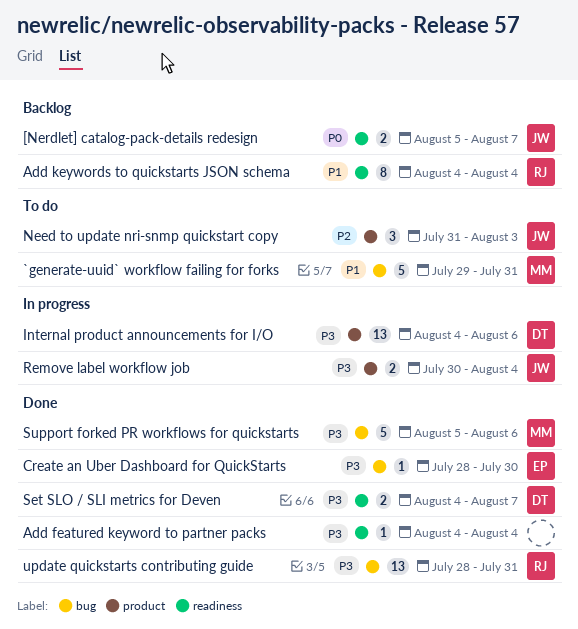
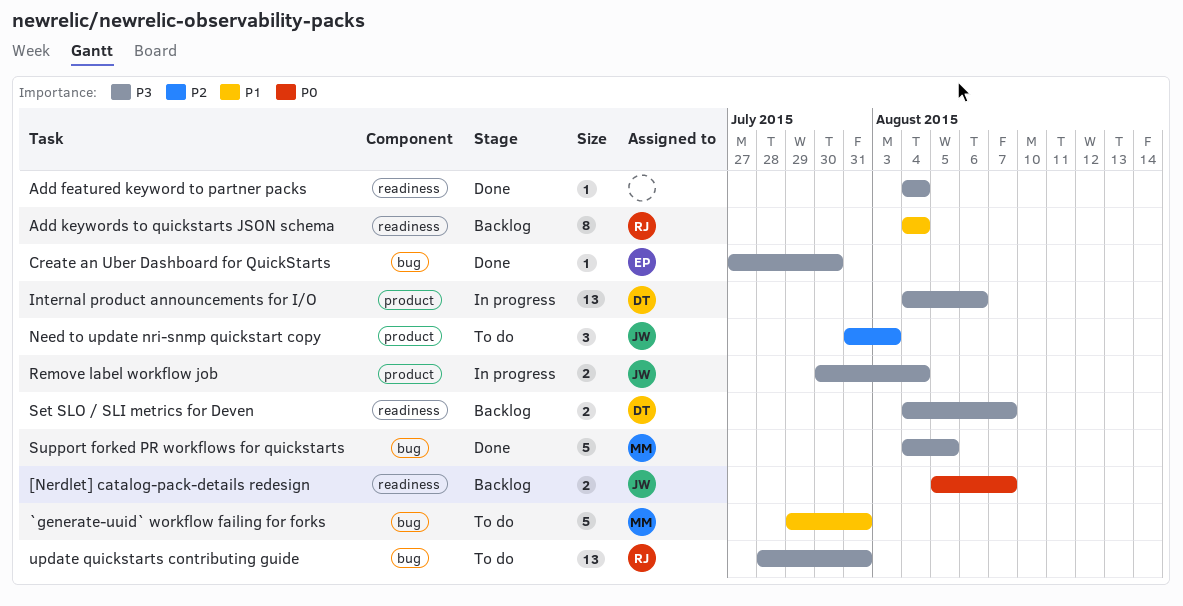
Create an Uber Dashboard for QuickStarts, start: Jul 28 -> Jul 27
Set SLO / SLI metrics for Deven, status: Done -> Backlog
Support forked PR workflows for quickstarts, start: Aug 5 -> Aug 4
Support forked PR workflows for quickstarts, due: Aug 6 -> Aug 5
update quickstarts contributing guide, status: Done -> To do

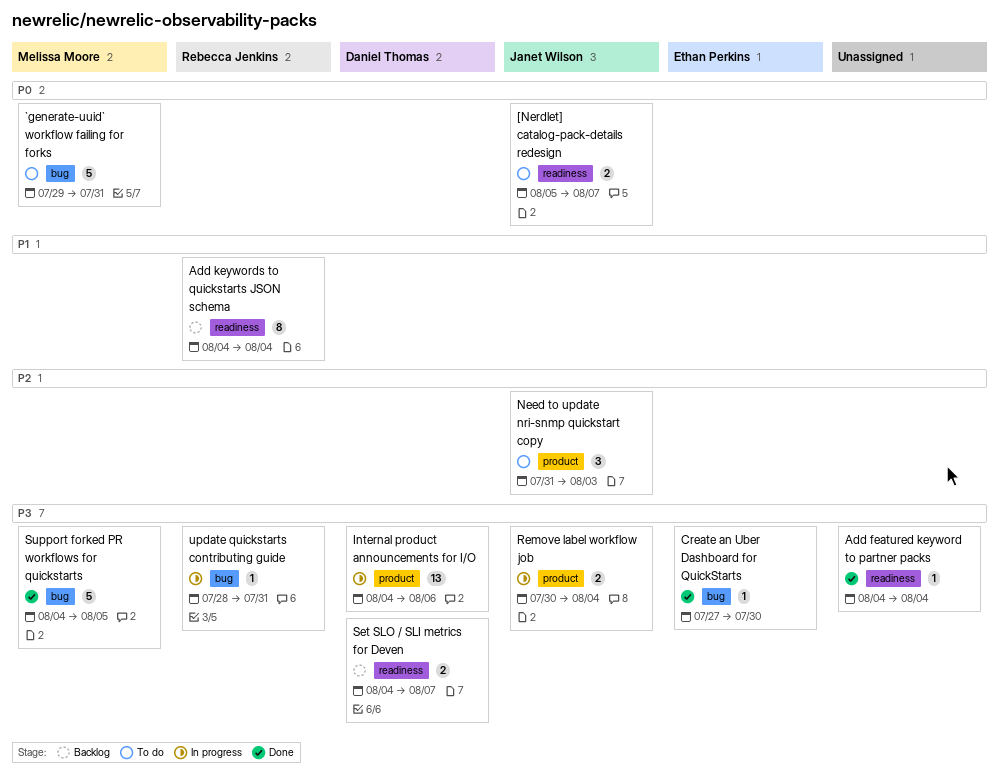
[Nerdlet] catalog-pack-details redesign, status: Backlog -> To do
`generate-uuid` workflow failing for forks, priority: P1 -> P0
update quickstarts contributing guide, status: To do -> In progress
update quickstarts contributing guide, estimate: 13 -> 1

